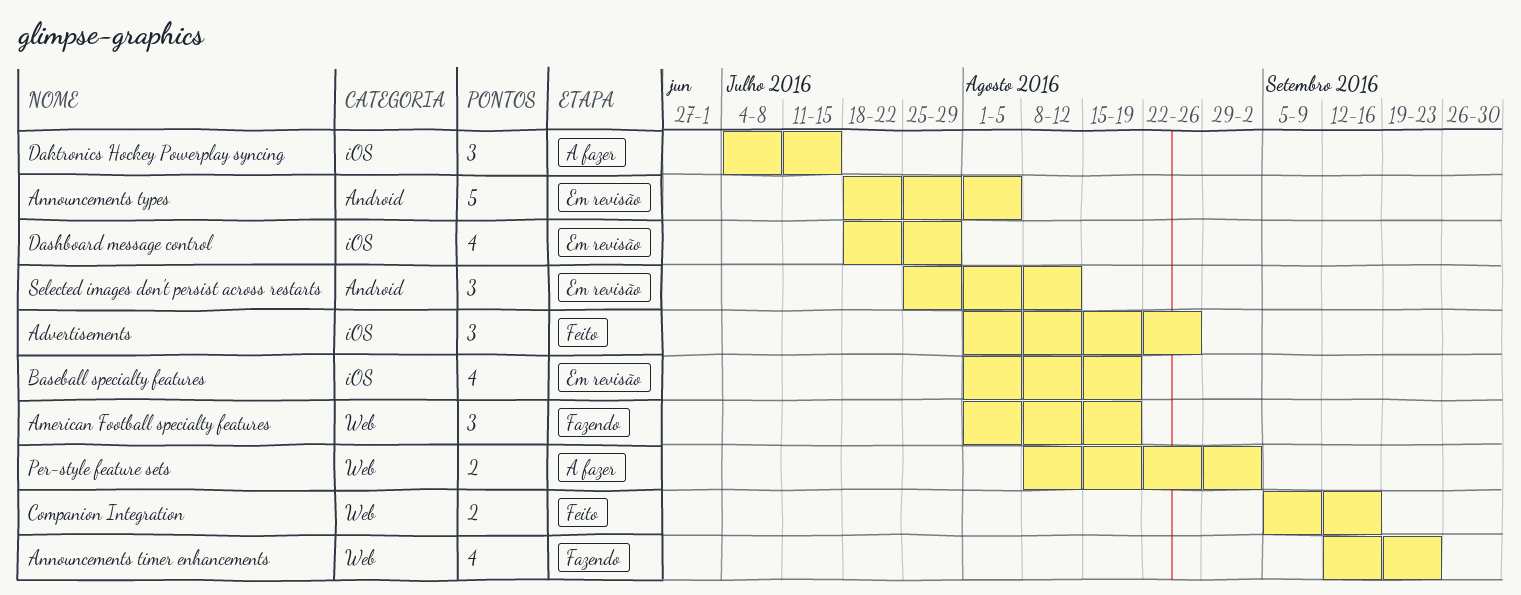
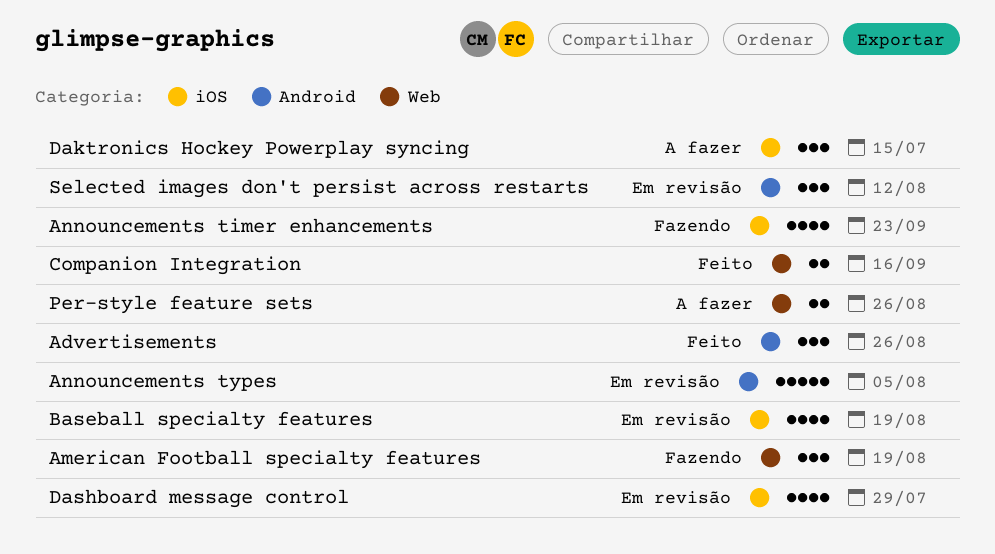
Advertisements, label: iOS -> Android
Announcements timer enhancements, label: Web -> iOS
Per-style feature sets, due: Sep 2 -> Aug 26

